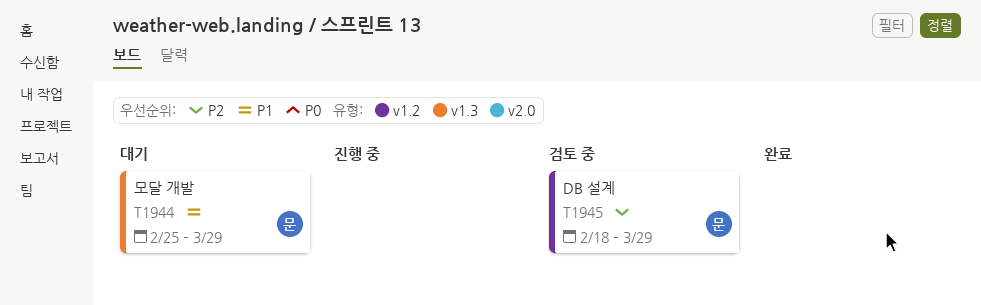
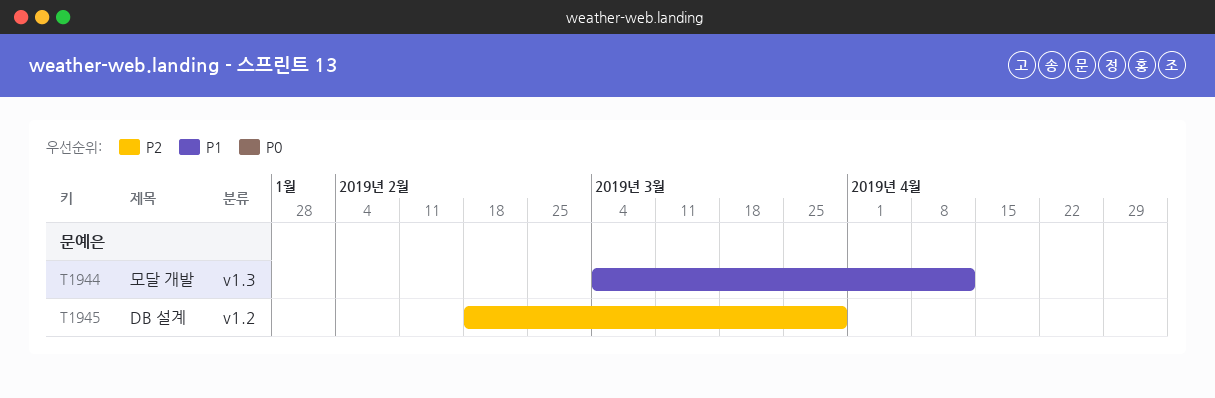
T1944, start: Feb 25 -> Mar 4
T1944, due: Mar 29 -> Apr 12

